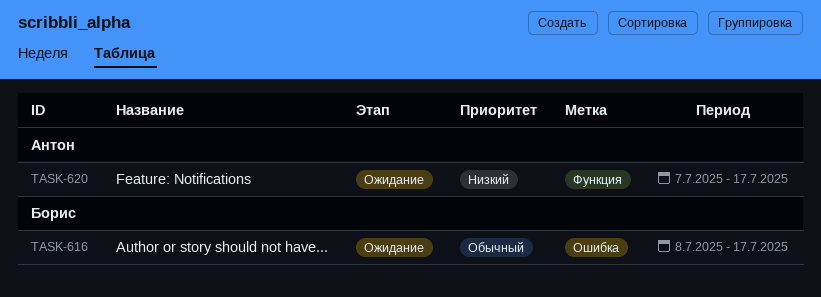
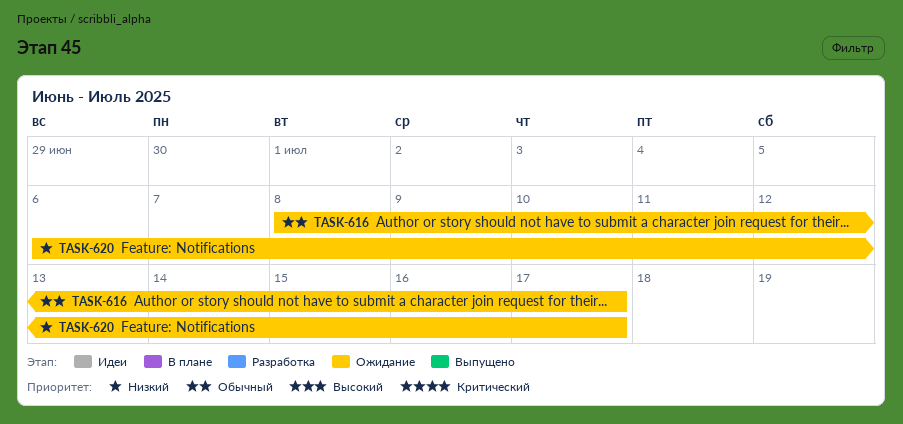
TASK-620, start: Jul 7 -> Jul 6

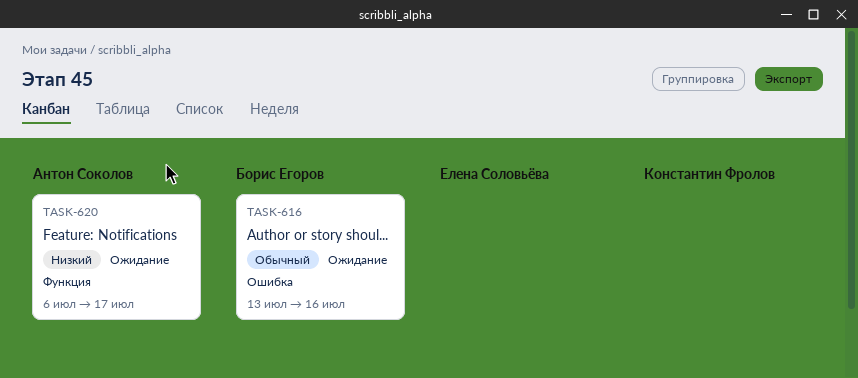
TASK-616, start: Jul 8 -> Jul 13
TASK-616, due: Jul 17 -> Jul 16

